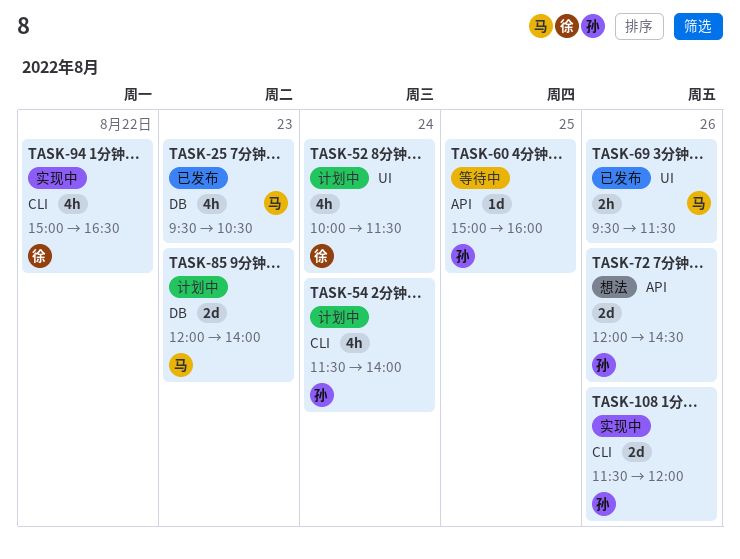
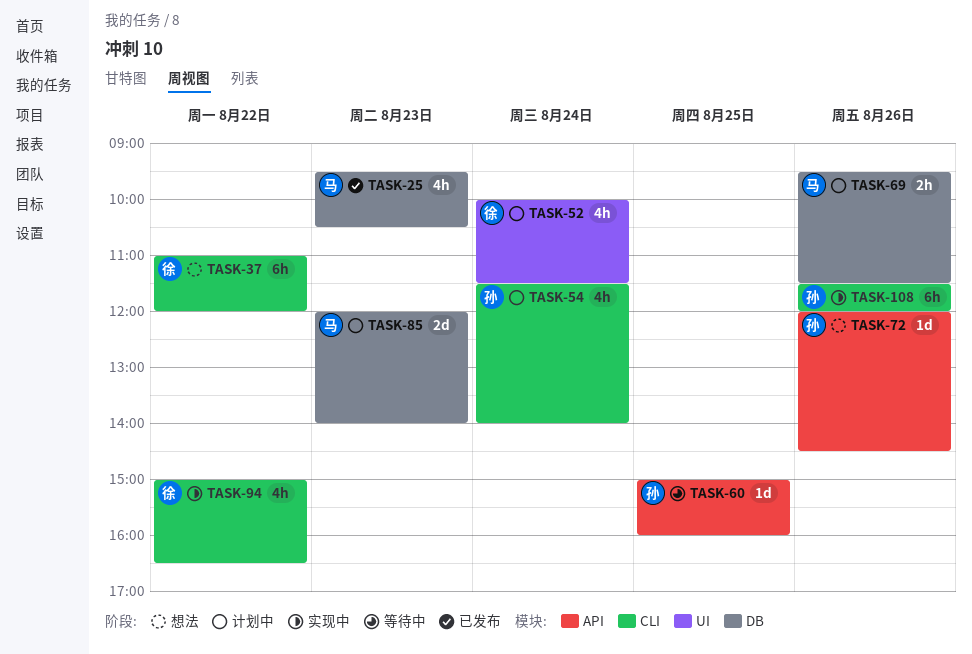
TASK-37: none -> present
TASK-69, status: 已发布 -> 计划中
TASK-69, label: UI -> DB
TASK-72, estimate: 2d -> 1d
TASK-108, estimate: 2d -> 6h

